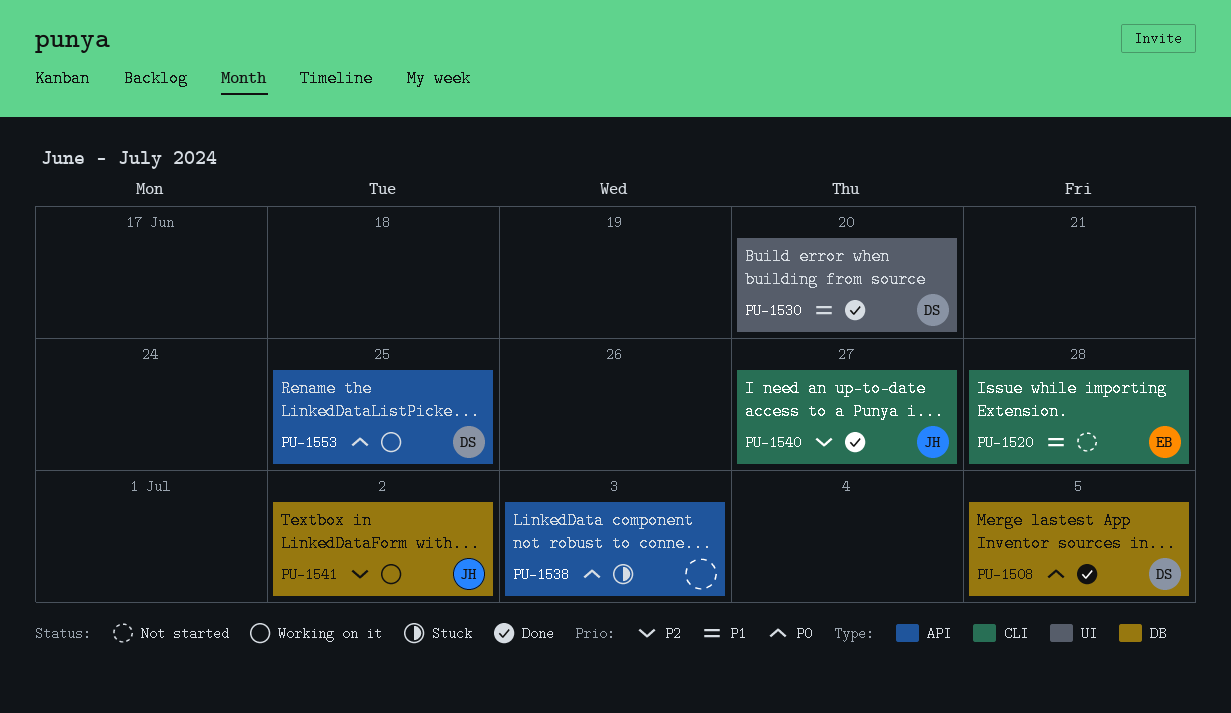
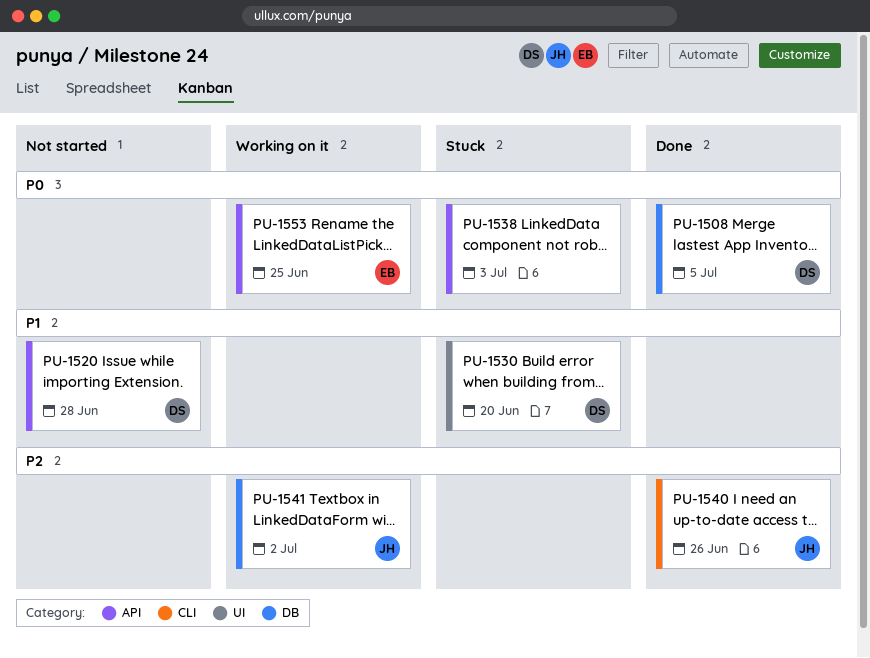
PU-1520, owner: EB -> DS
PU-1520, label: CLI -> API
PU-1530, status: Done -> Stuck
PU-1540, due: Jun 27 -> Jun 26
PU-1553, owner: DS -> EB

